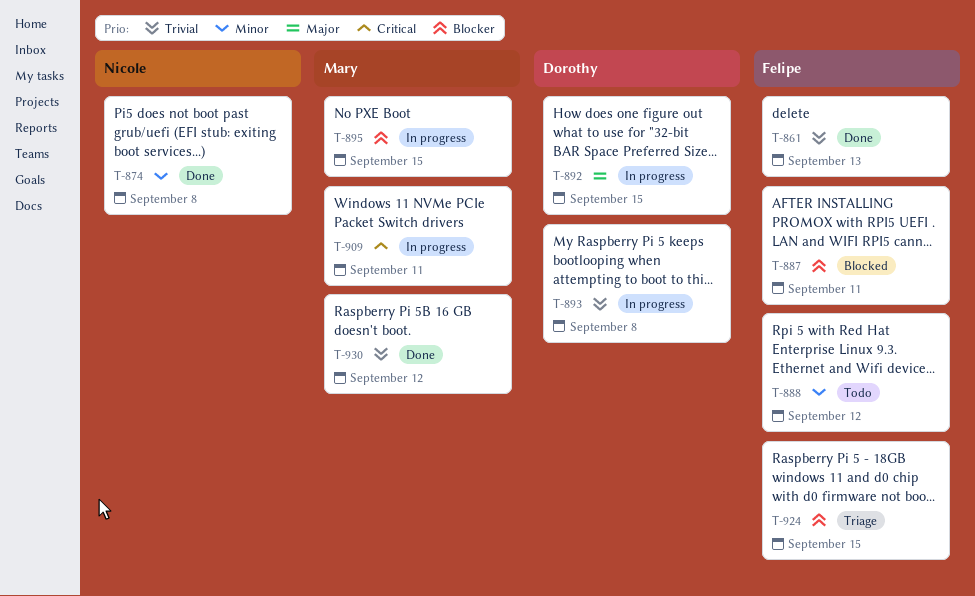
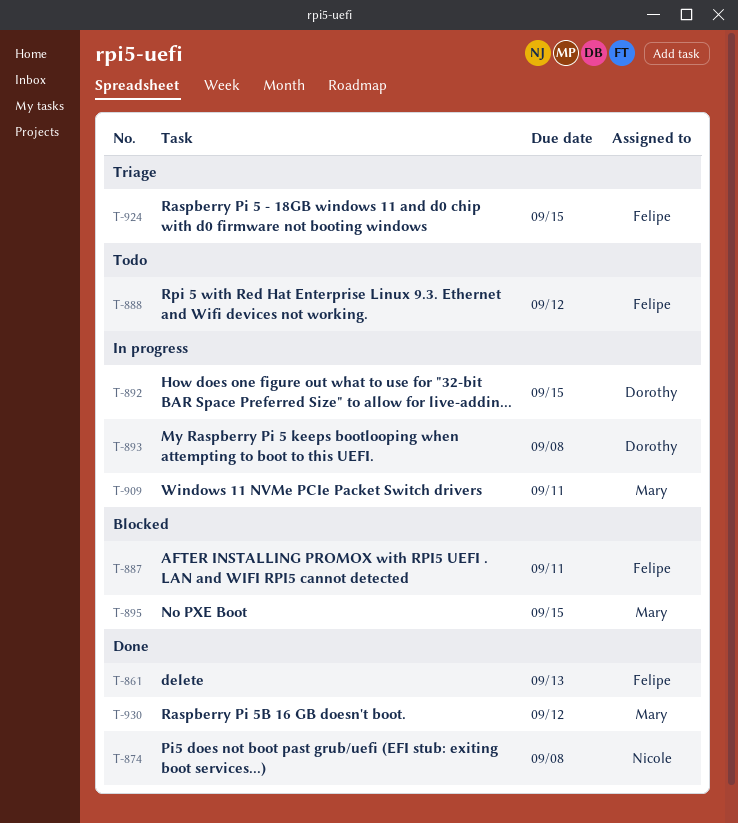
T-895, status: In progress -> Blocked

